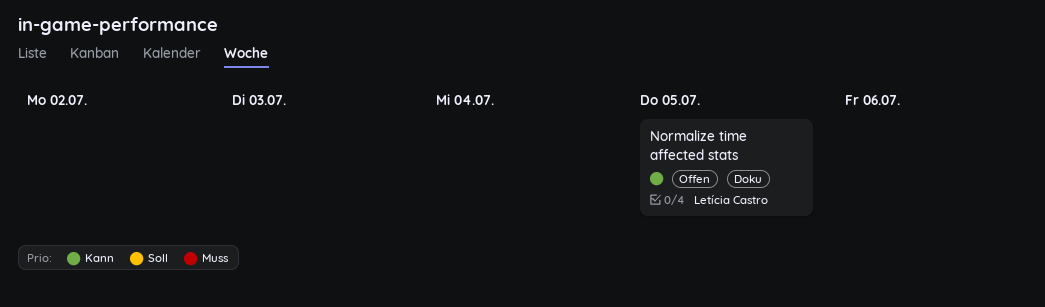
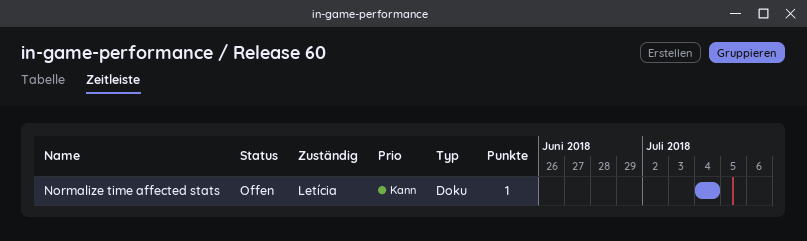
Normalize time affected stats, due: Jul 5 -> Jul 4

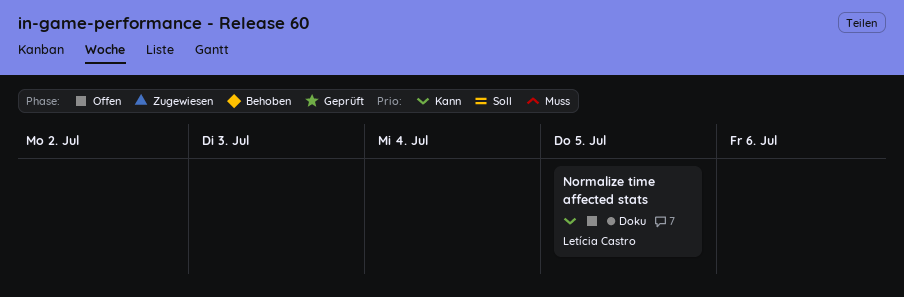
Normalize time affected stats, due: Jul 4 -> Jul 5

